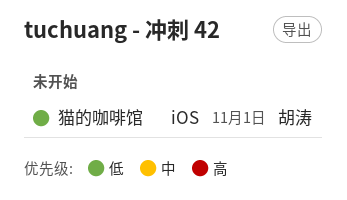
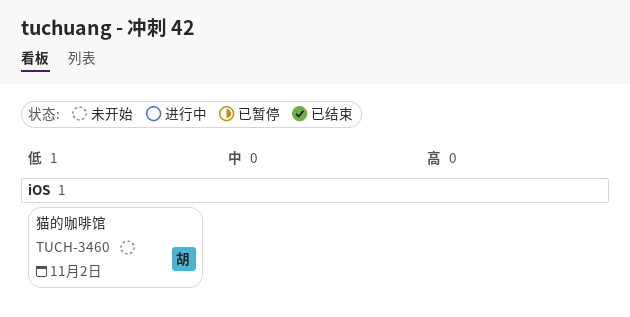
猫的咖啡馆, due: Nov 1 -> Nov 2

